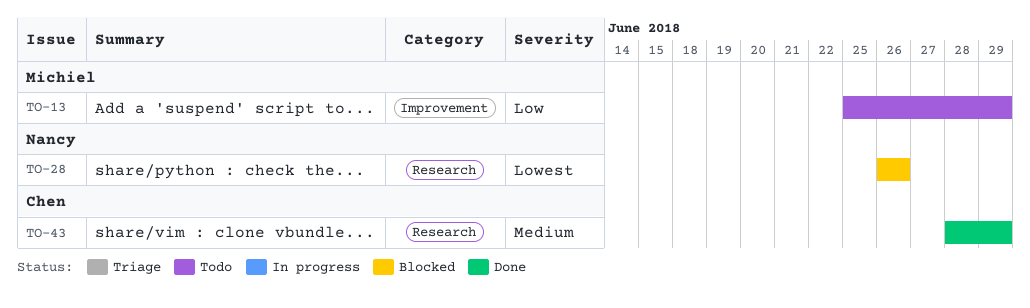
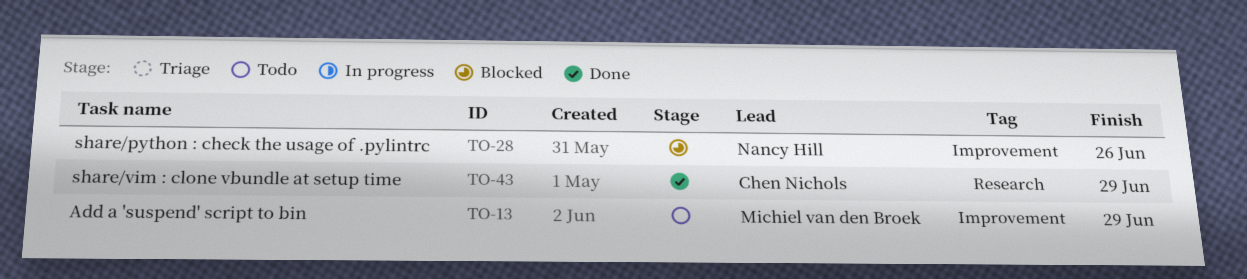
TO-28, label: Research -> Improvement

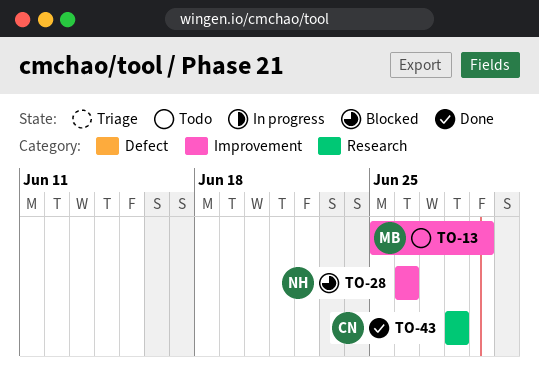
TO-43, due: Jun 29 -> Jun 28

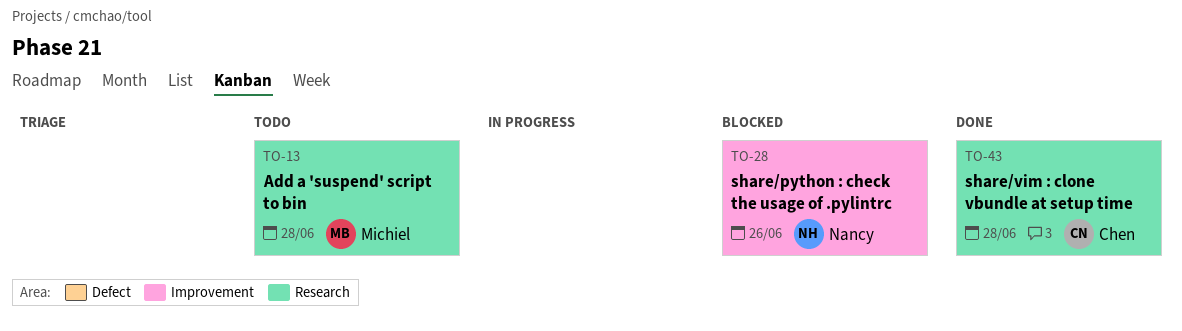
TO-13, label: Improvement -> Research
TO-13, due: Jun 29 -> Jun 28

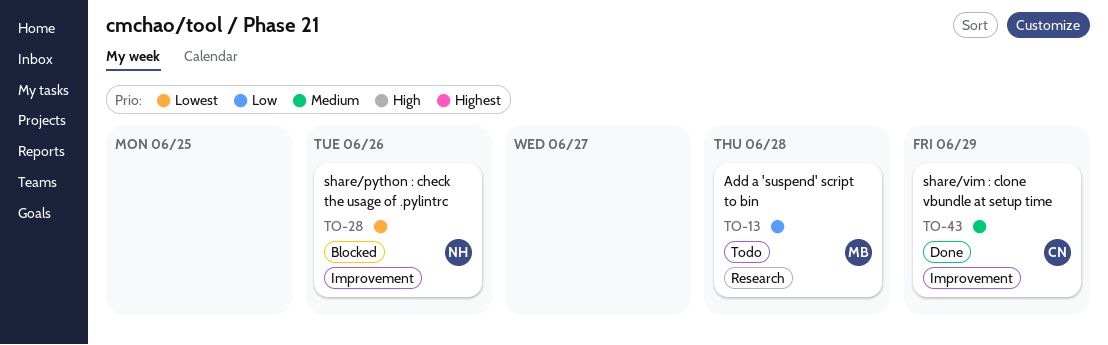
TO-43, label: Research -> Improvement
TO-43, due: Jun 28 -> Jun 29

